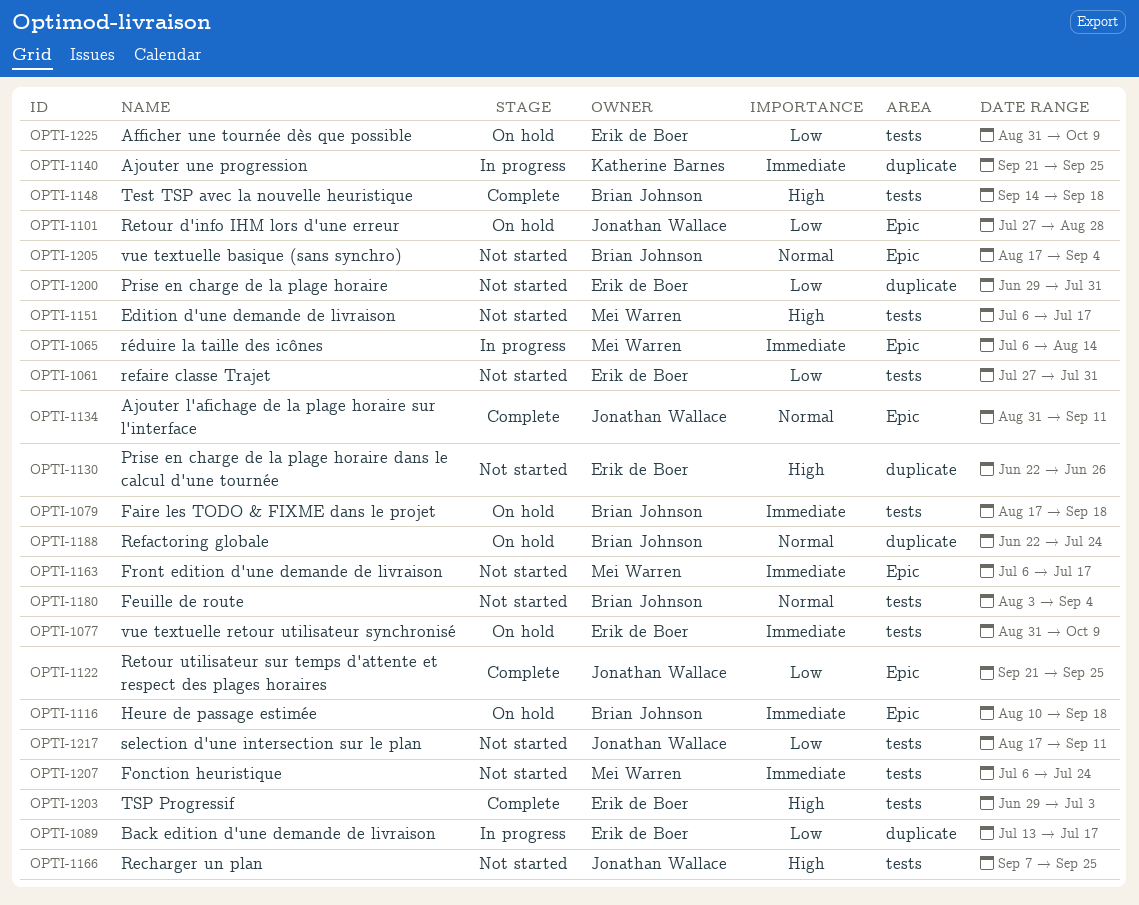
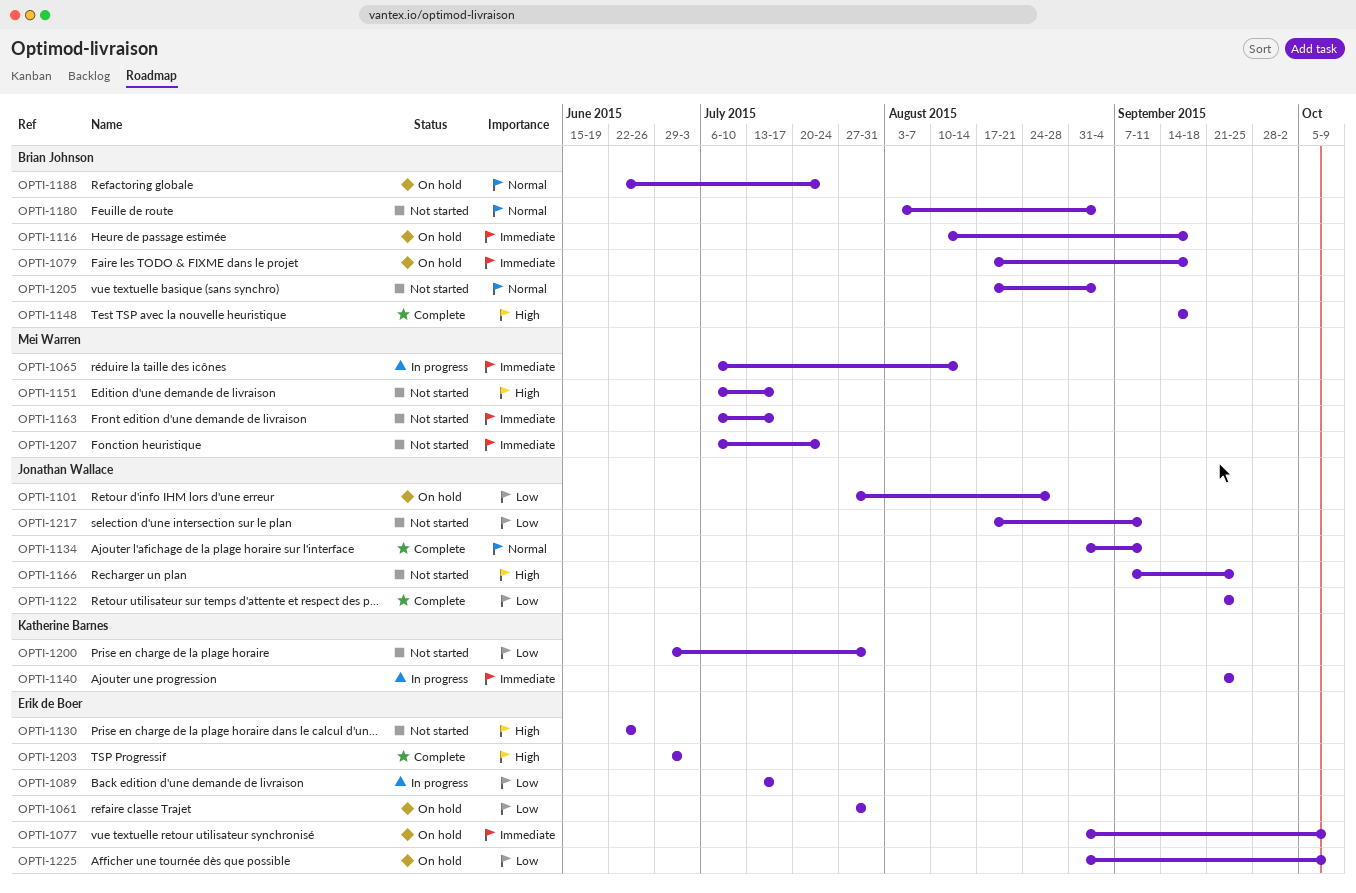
OPTI-1061, status: Not started -> On hold
OPTI-1200, owner: Erik de Boer -> Katherine Barnes

